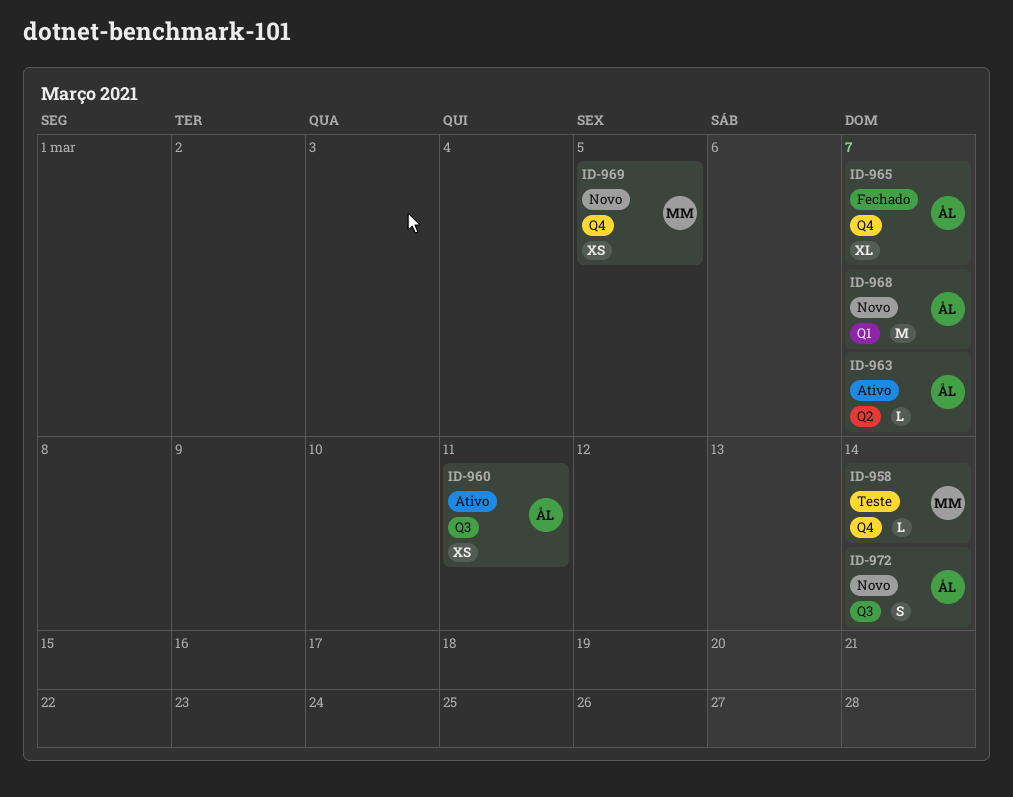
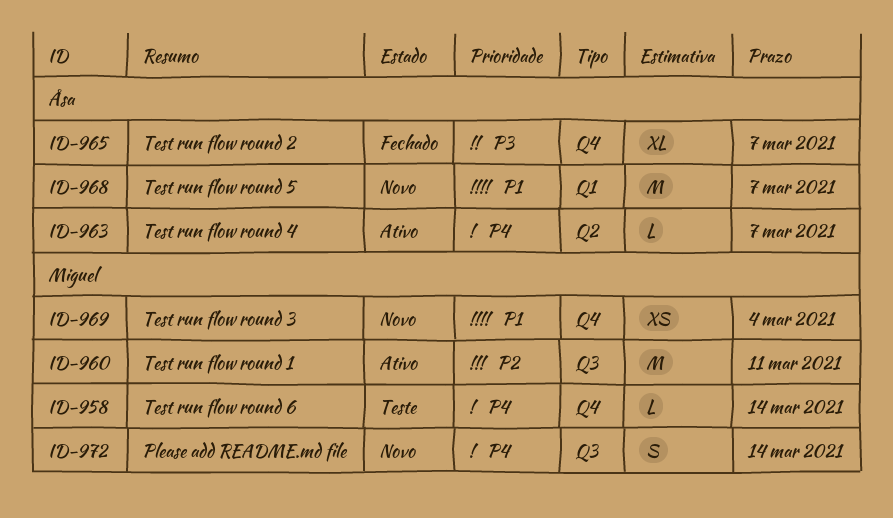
ID-960, owner: Åsa -> Miguel
ID-960, estimate: XS -> M
ID-969, due: Mar 5 -> Mar 4
ID-972, owner: Åsa -> Miguel

